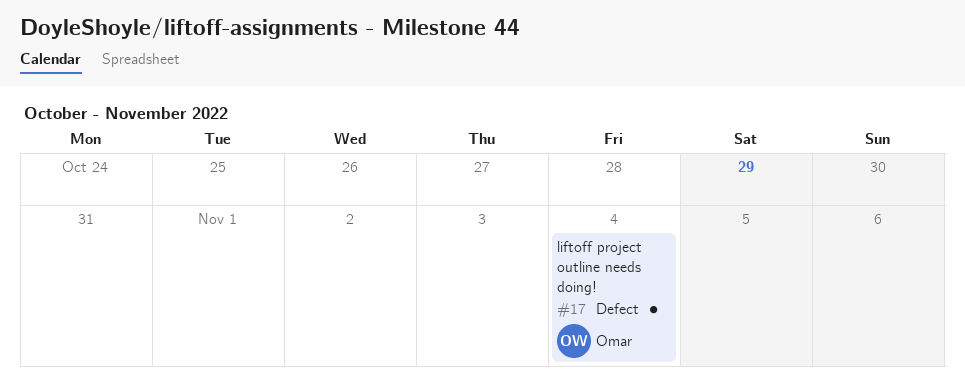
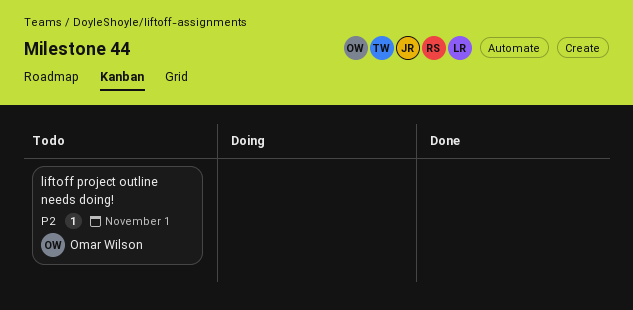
liftoff project outline needs doing!, due: Nov 4 -> Nov 1

